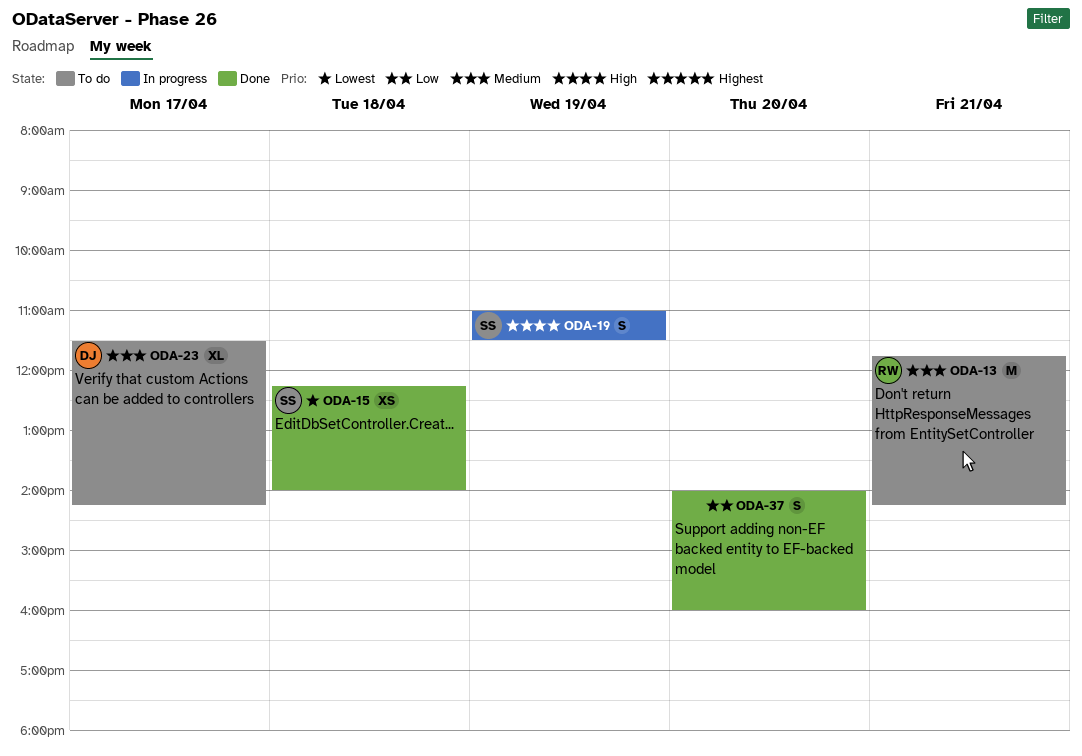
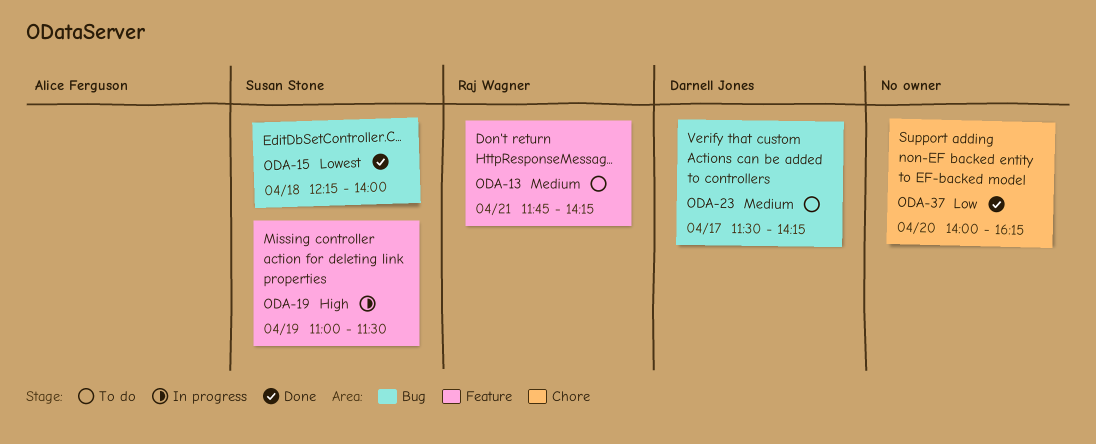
ODA-37, ends: 16:00 -> 16:15

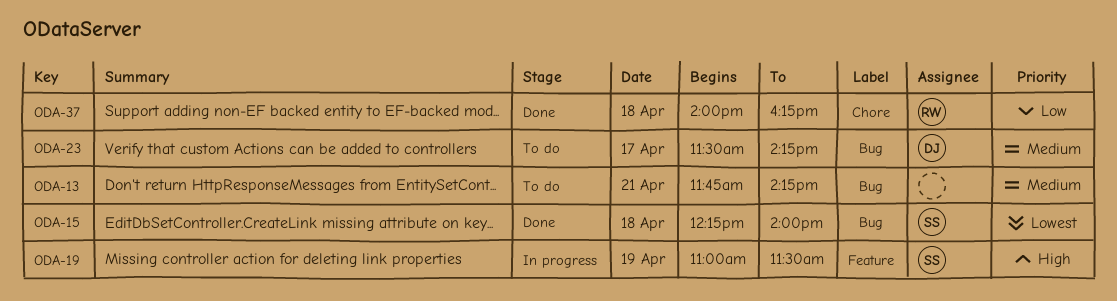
ODA-13, owner: Raj Wagner -> none
ODA-13, label: Feature -> Bug
ODA-37, owner: none -> Raj Wagner
ODA-37, day: Apr 20 -> Apr 18

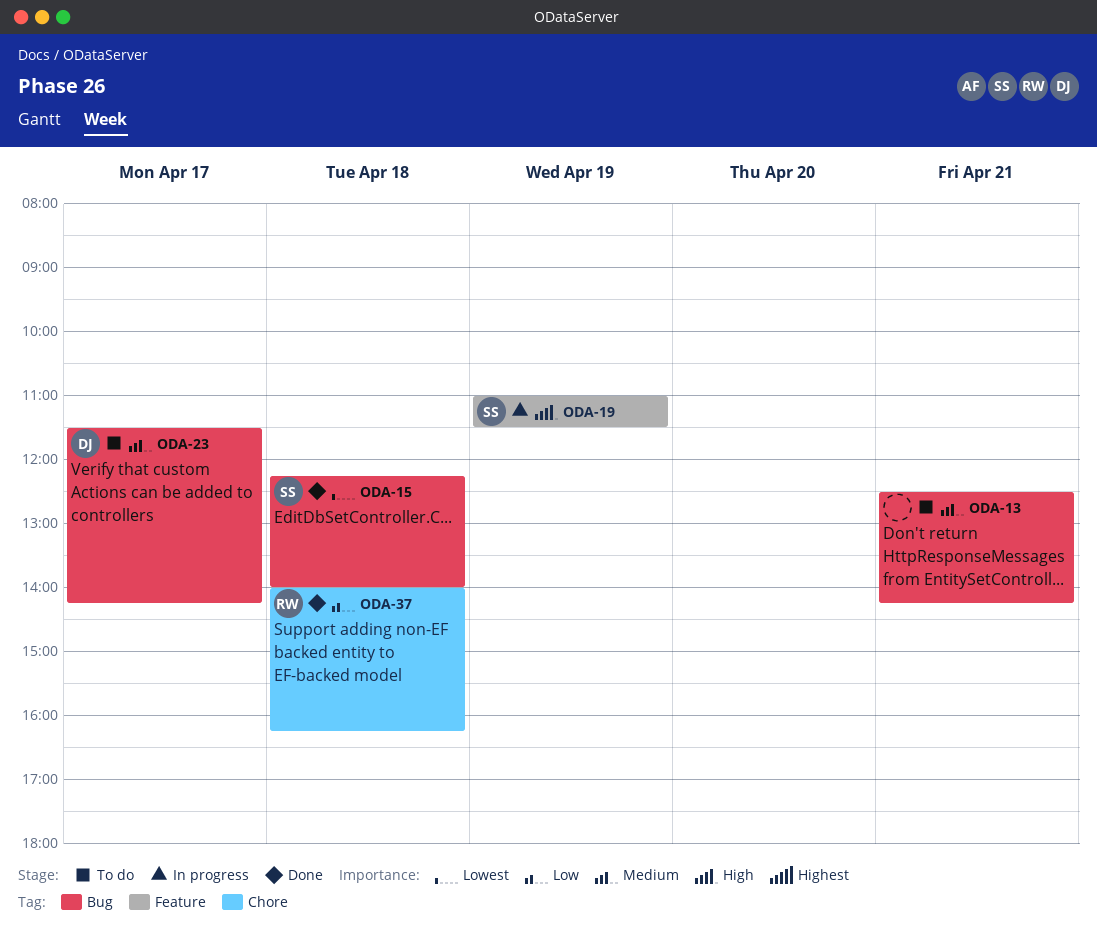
ODA-13, begins: 11:45 -> 12:30

